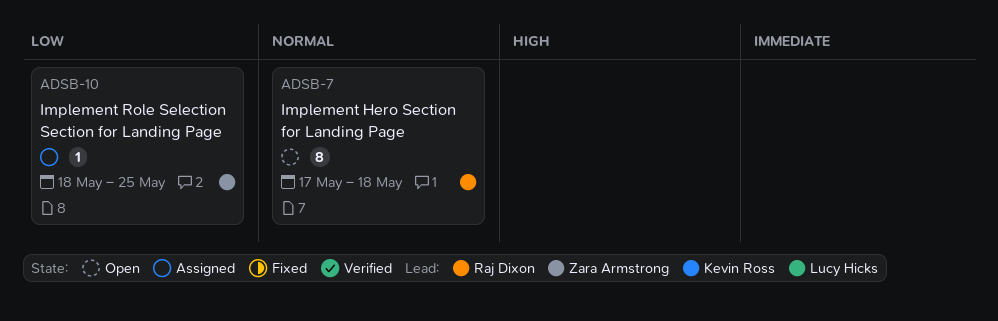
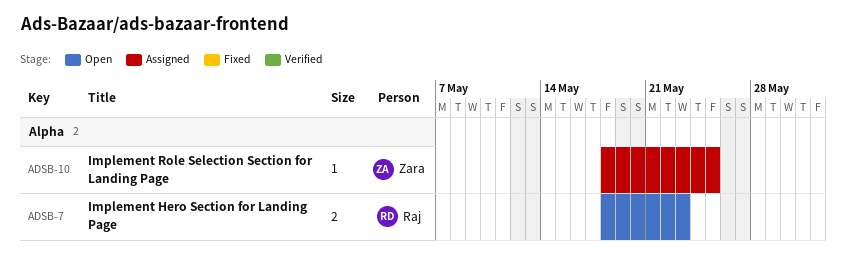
ADSB-7, estimate: 8 -> 2
ADSB-7, start: May 17 -> May 18
ADSB-7, due: May 18 -> May 23

